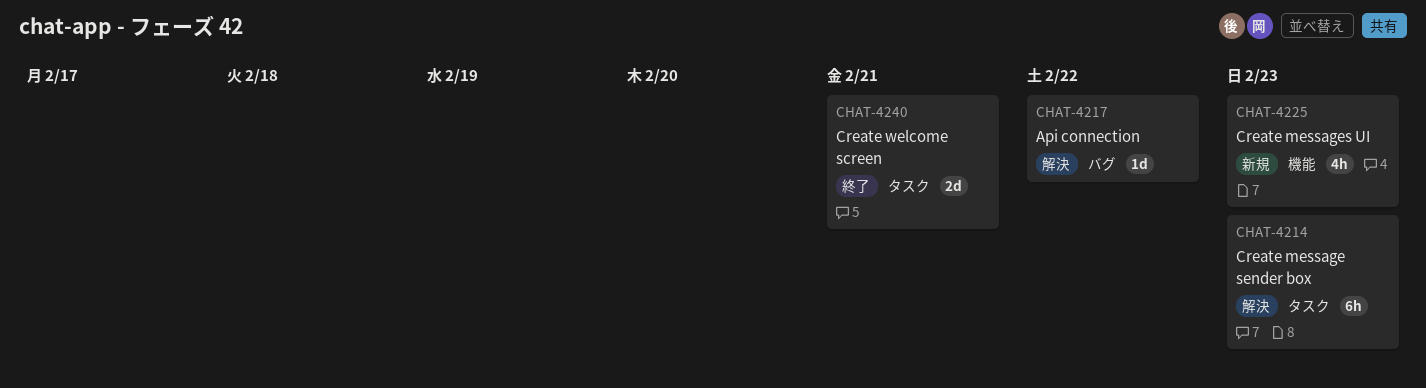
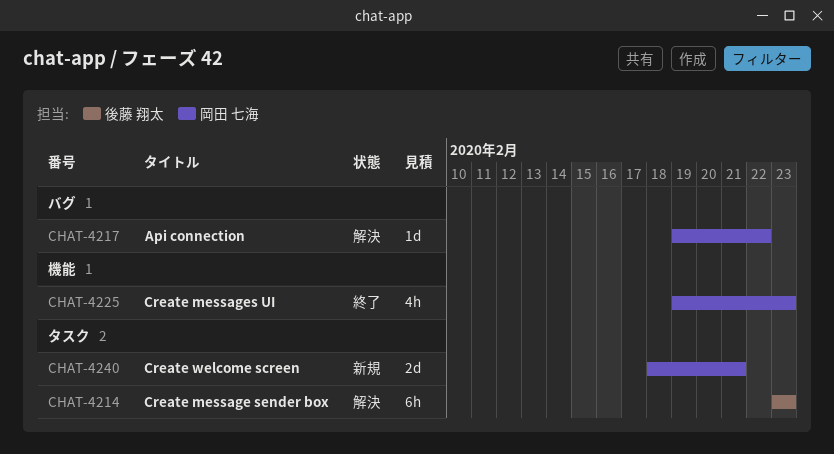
CHAT-4225, status: 新規 -> 終了
CHAT-4240, status: 終了 -> 新規

